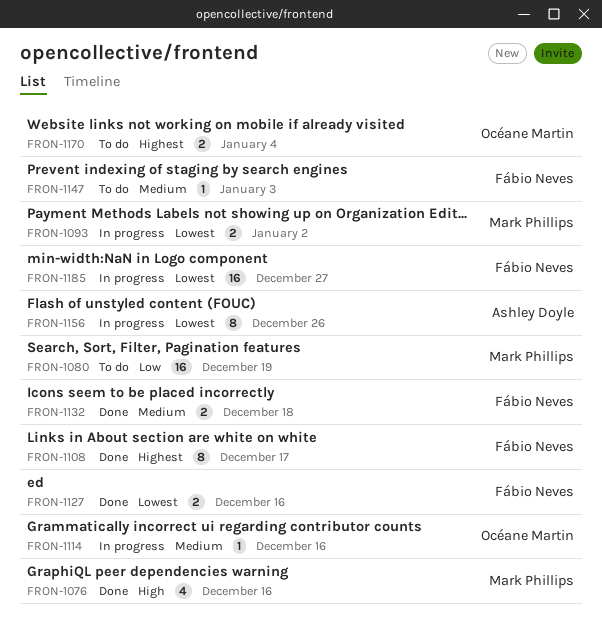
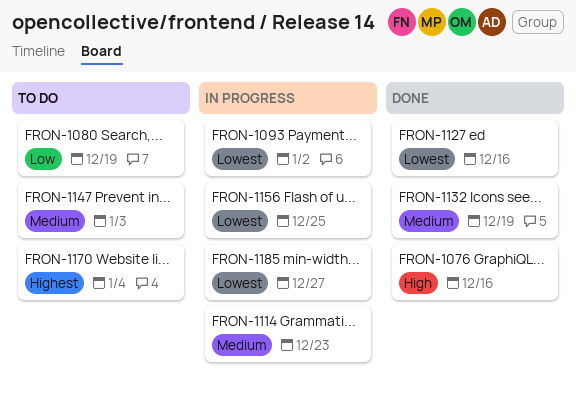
FRON-1108: present -> none
FRON-1114, due: Dec 16 -> Dec 23
FRON-1132, due: Dec 18 -> Dec 19
FRON-1156, due: Dec 26 -> Dec 25

